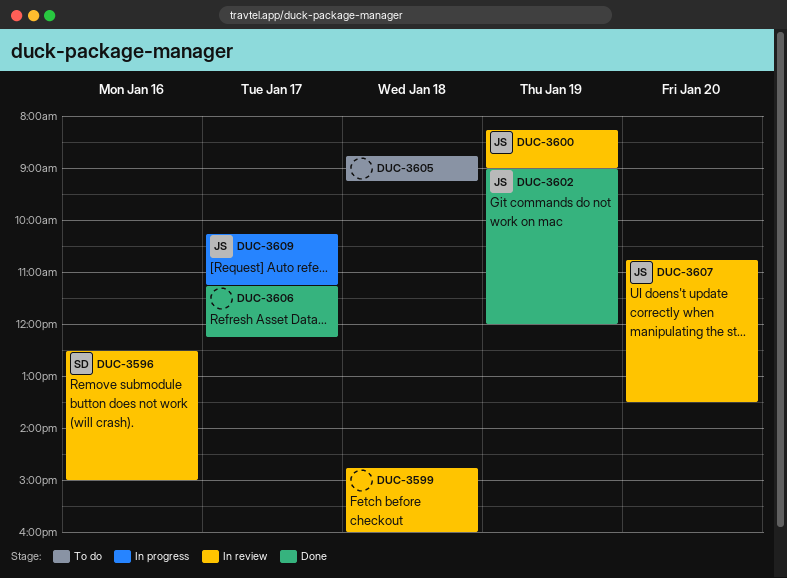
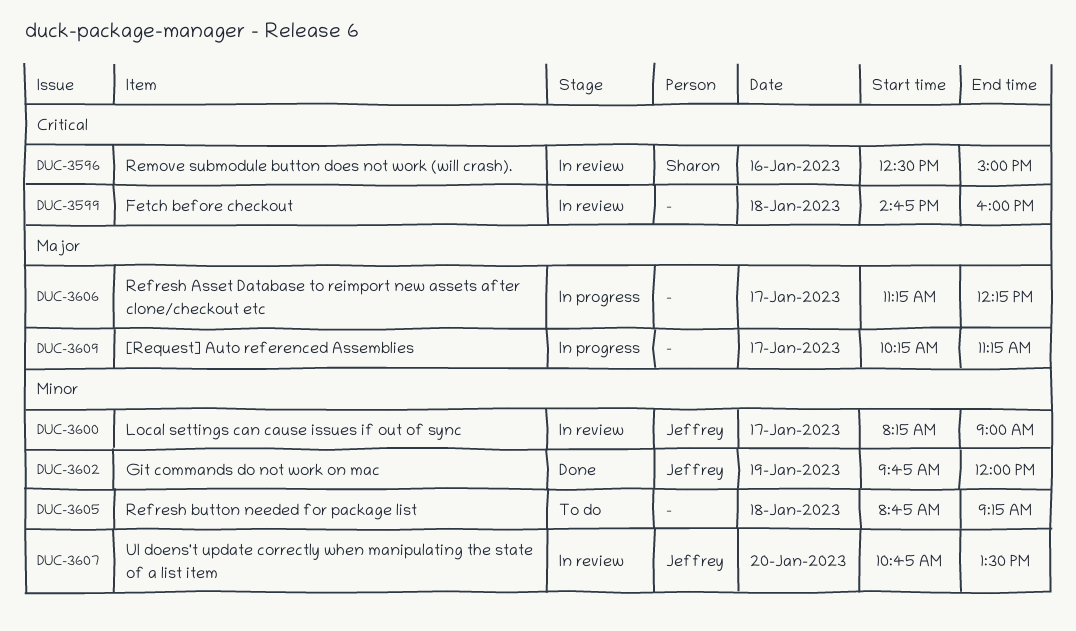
DUC-3600, day: Jan 19 -> Jan 17
DUC-3602, begins: 09:00 -> 09:45
DUC-3606, status: Done -> In progress
DUC-3609, owner: Jeffrey -> none

